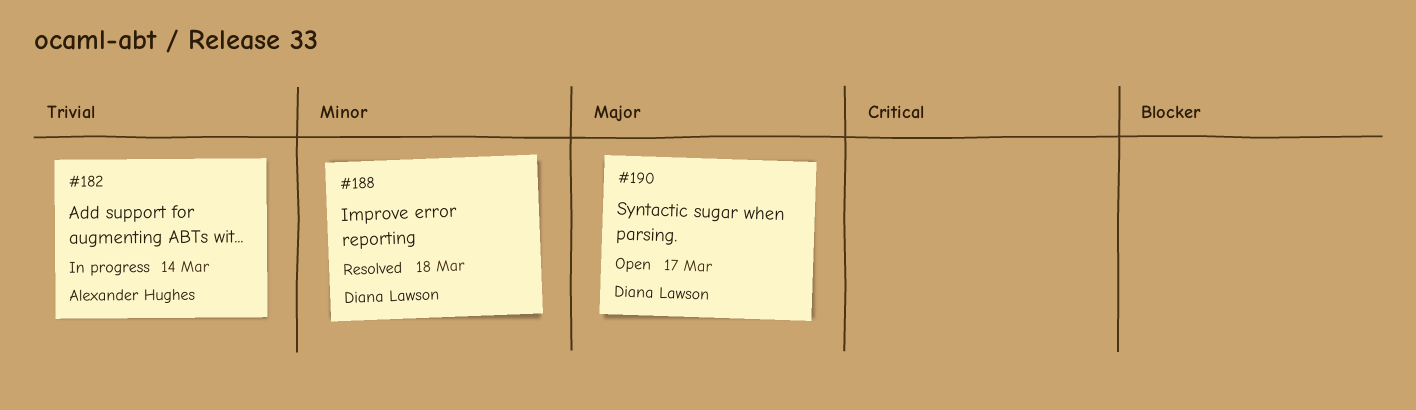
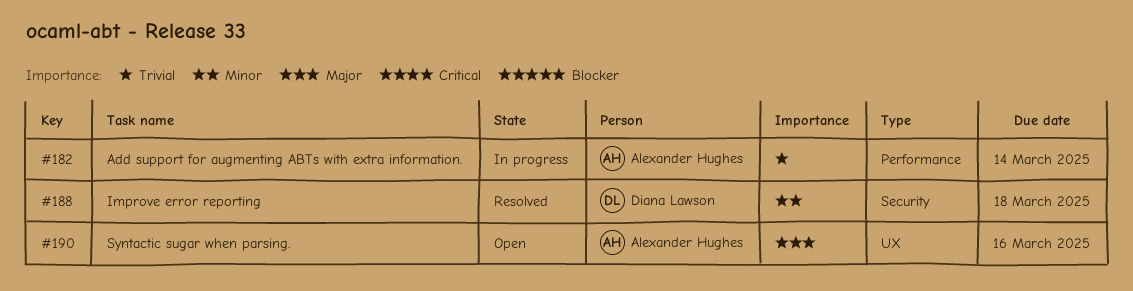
#190, owner: Diana Lawson -> Alexander Hughes
#190, due: Mar 17 -> Mar 16

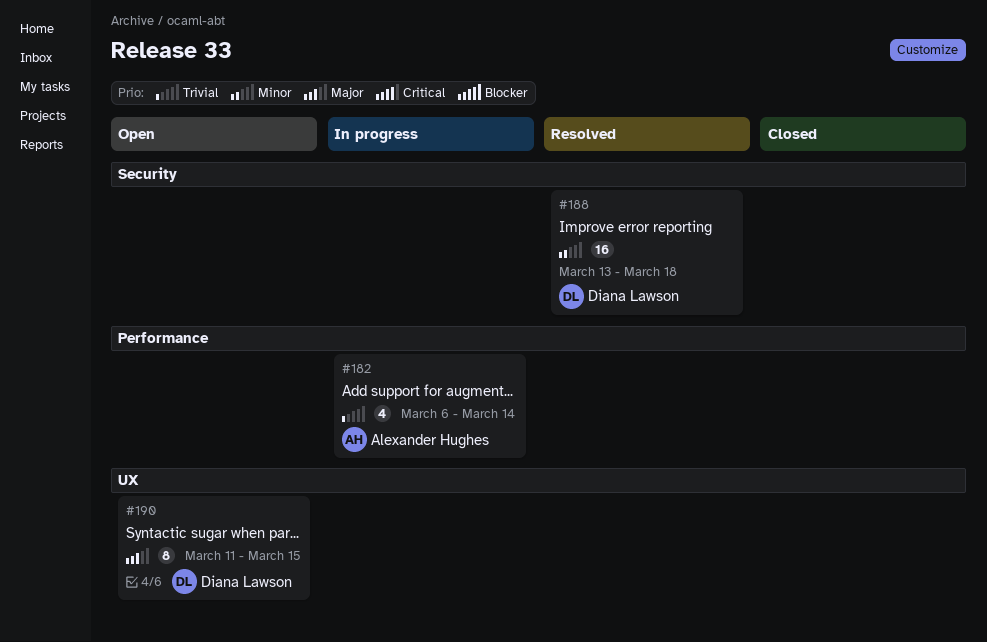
#190, owner: Alexander Hughes -> Diana Lawson
#190, due: Mar 16 -> Mar 15

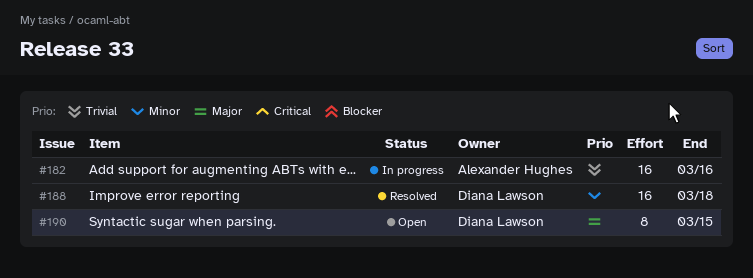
#182, estimate: 4 -> 16
#182, due: Mar 14 -> Mar 16

